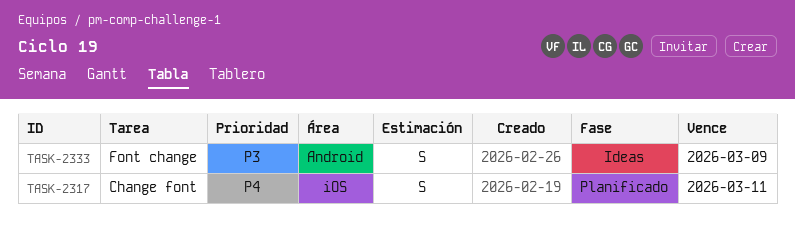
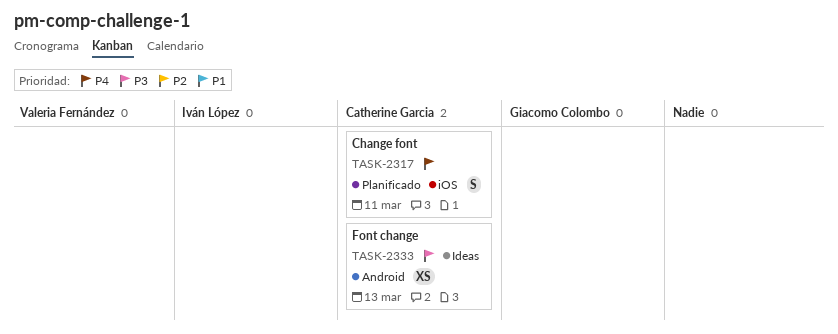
TASK-2333, estimate: S -> XS
TASK-2333, due: Mar 9 -> Mar 13

